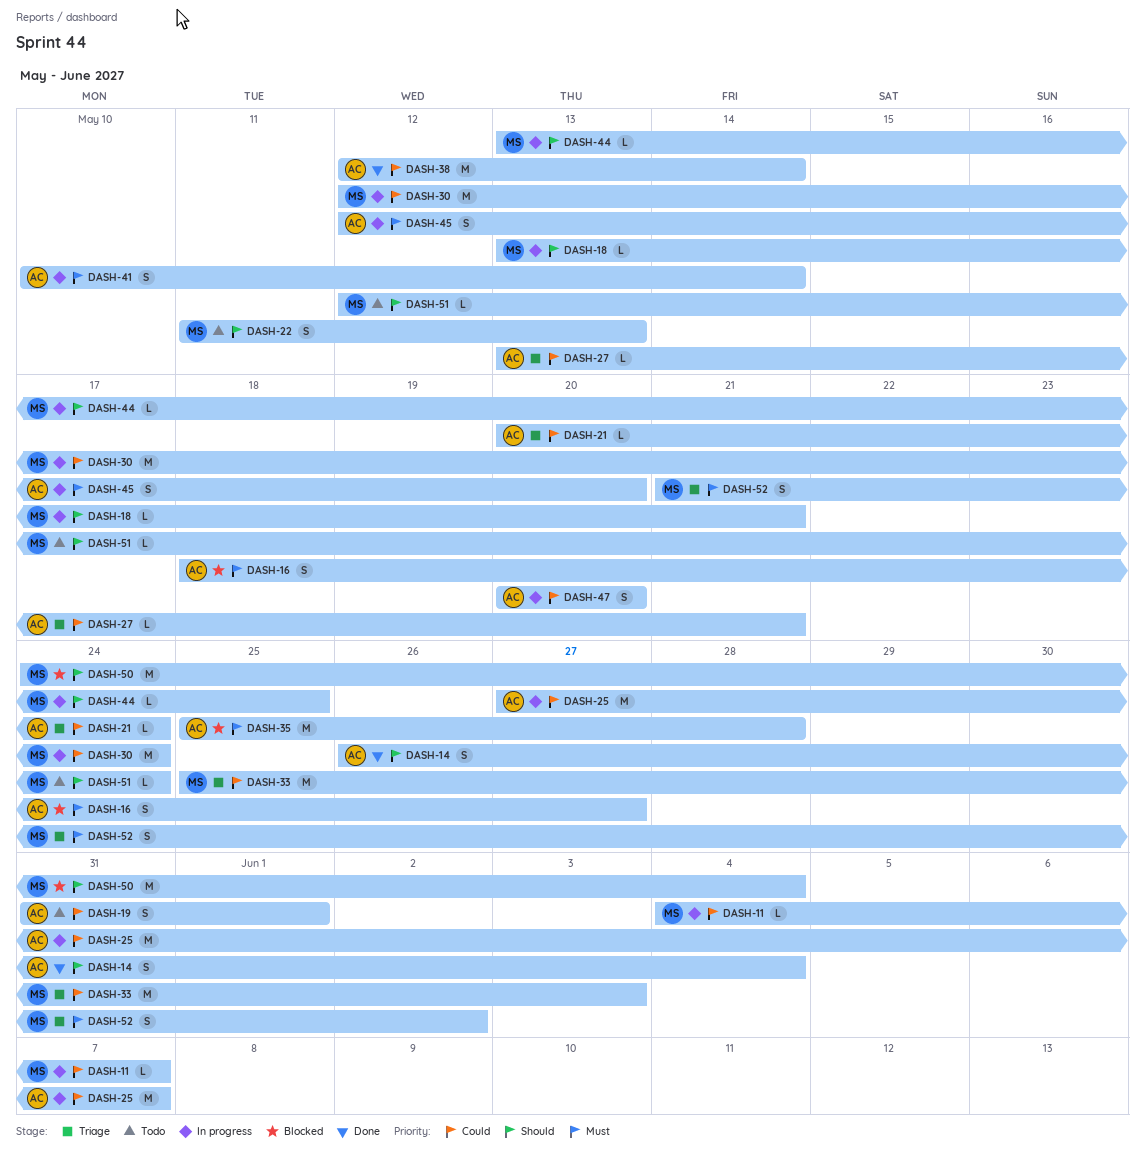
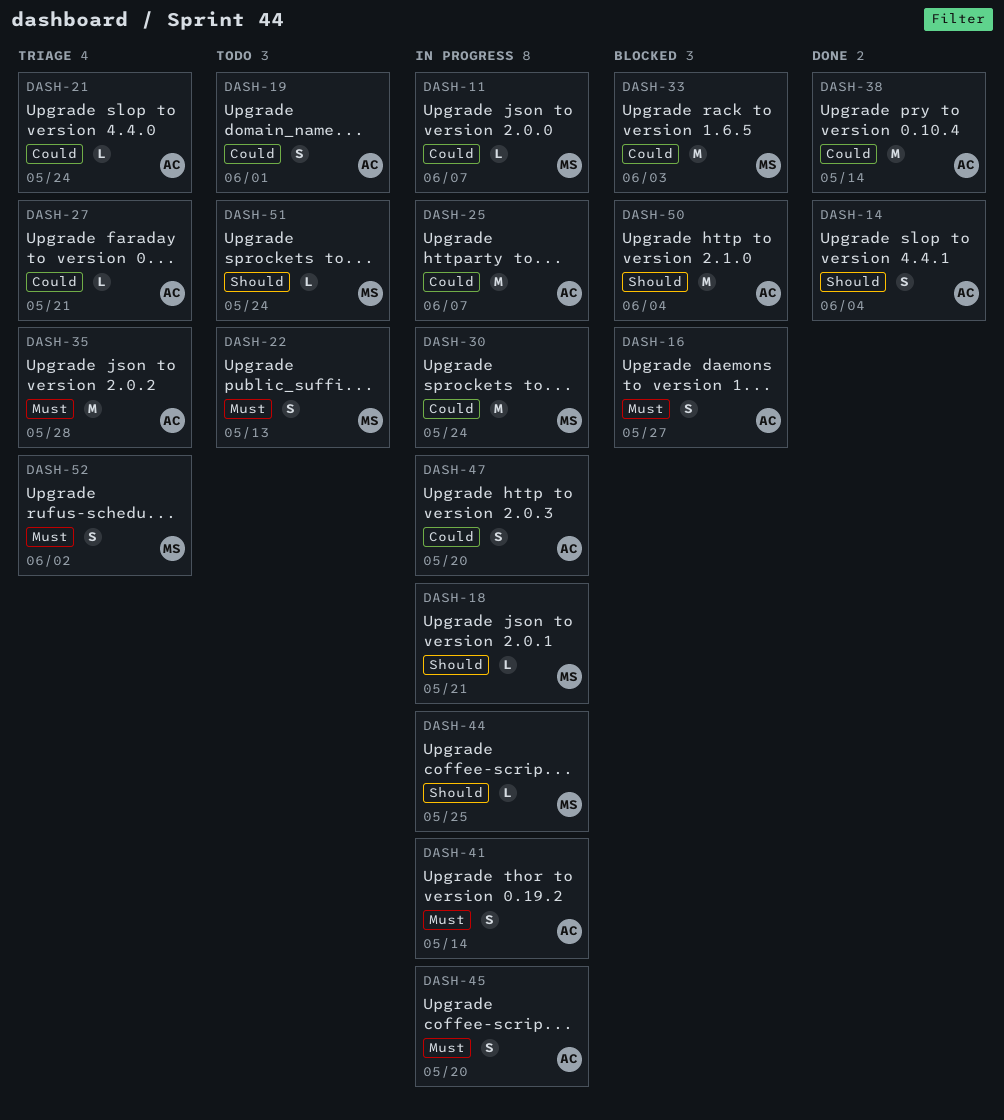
DASH-22, priority: Should -> Must
DASH-33, status: Triage -> Blocked
DASH-35, status: Blocked -> Triage
DASH-50, owner: MS -> AC

